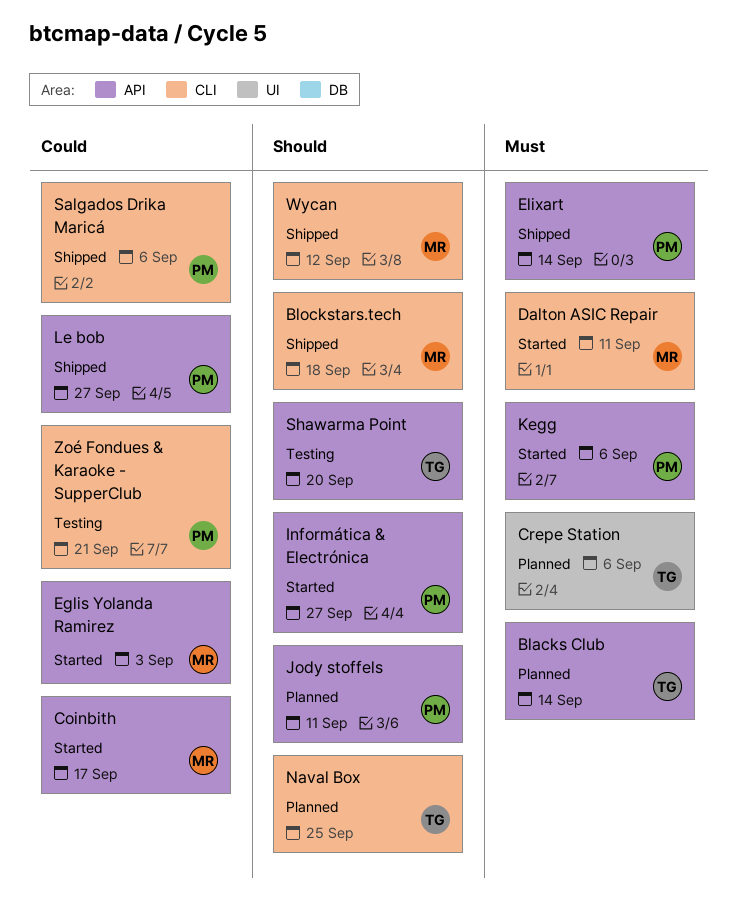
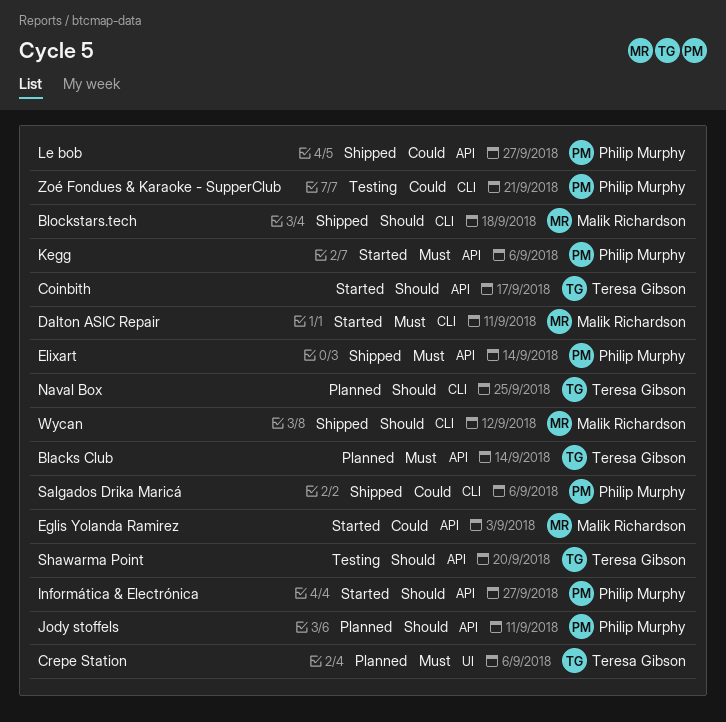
Coinbith, owner: Malik Richardson -> Teresa Gibson
Coinbith, priority: Could -> Should

